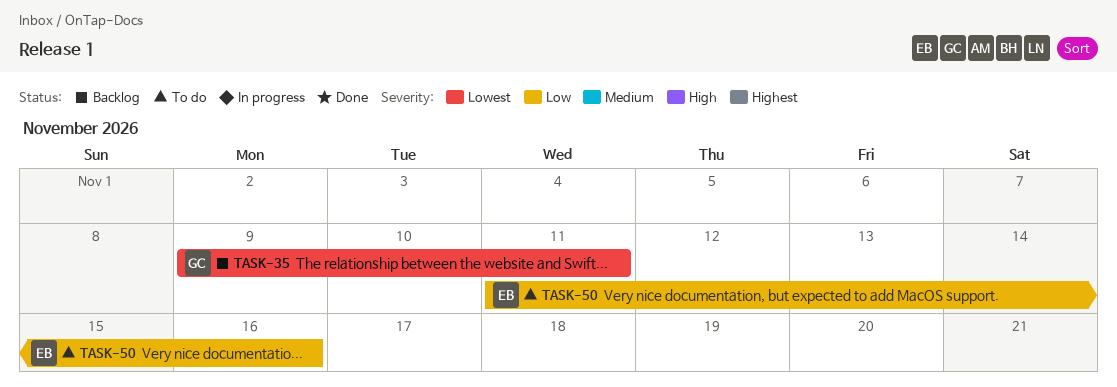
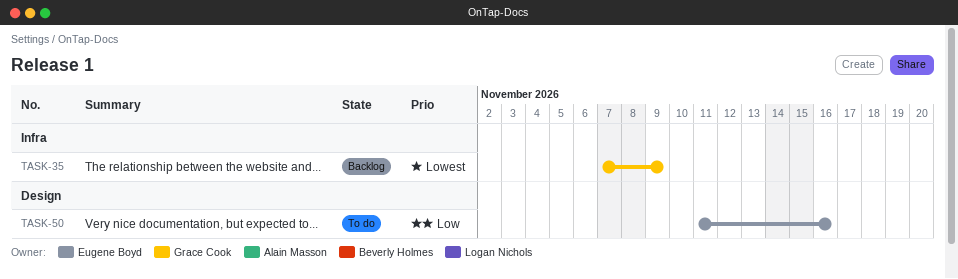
TASK-35, start: Nov 9 -> Nov 7
TASK-35, due: Nov 11 -> Nov 9

